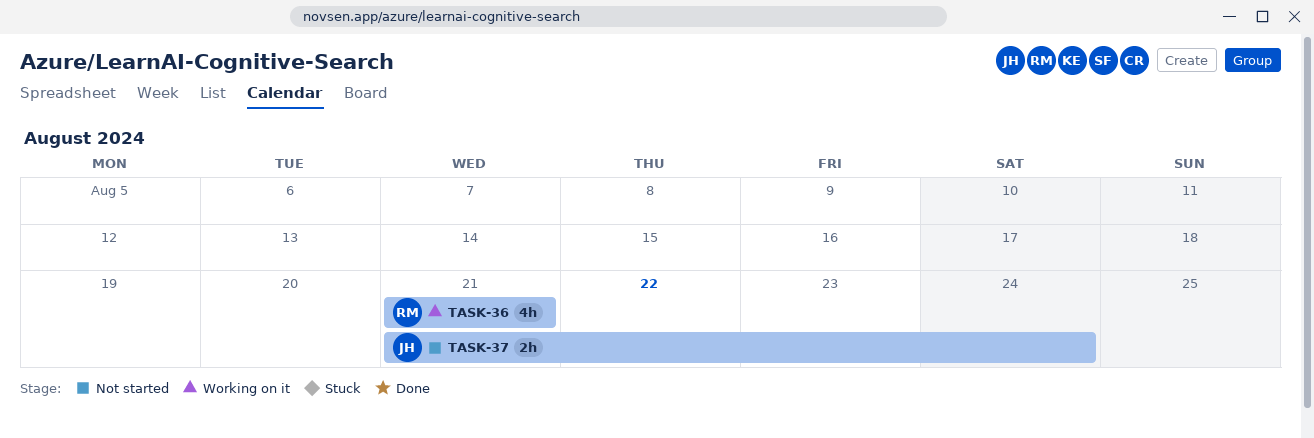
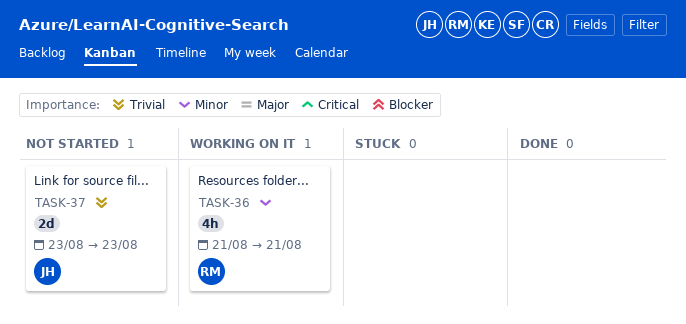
TASK-37, estimate: 2h -> 2d
TASK-37, start: Aug 21 -> Aug 23
TASK-37, due: Aug 24 -> Aug 23

